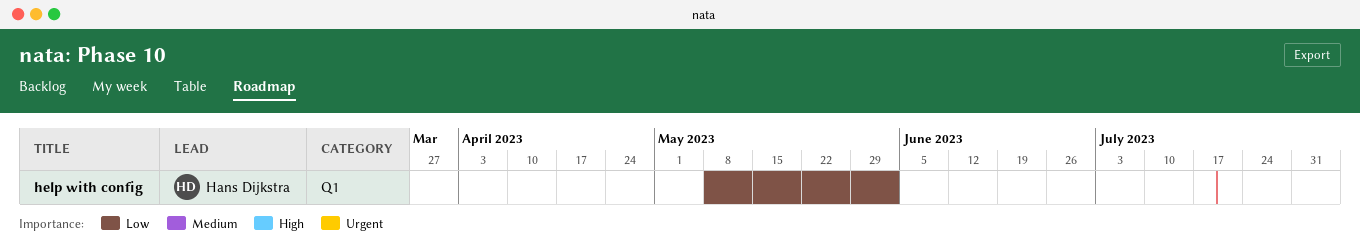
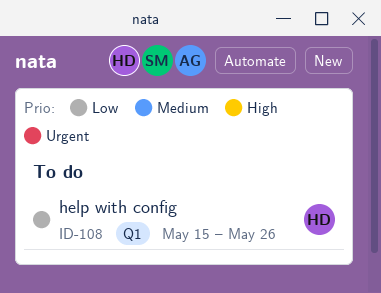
help with config, start: May 8 -> May 15
help with config, due: Jun 2 -> May 26

